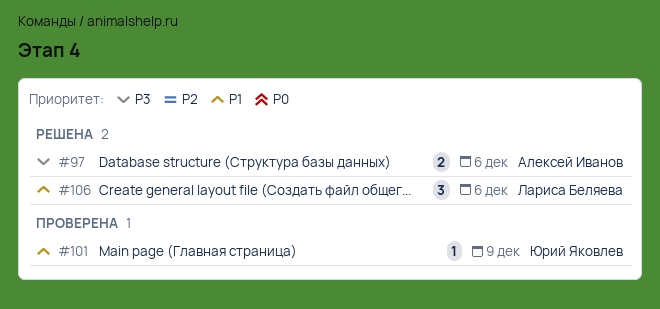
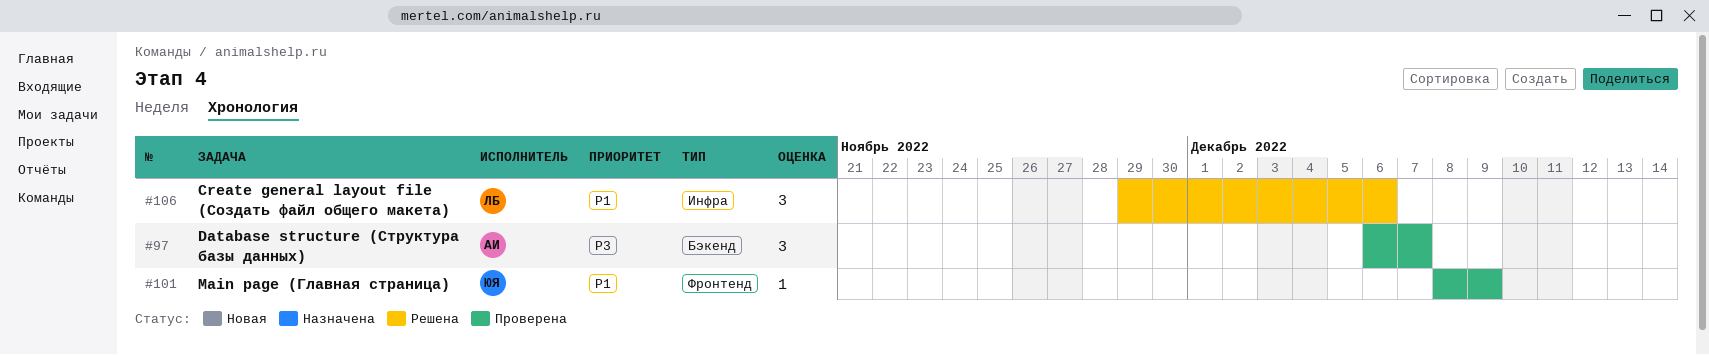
#97, status: Решена -> Проверена
#97, estimate: 2 -> 3
#97, due: Dec 6 -> Dec 7

